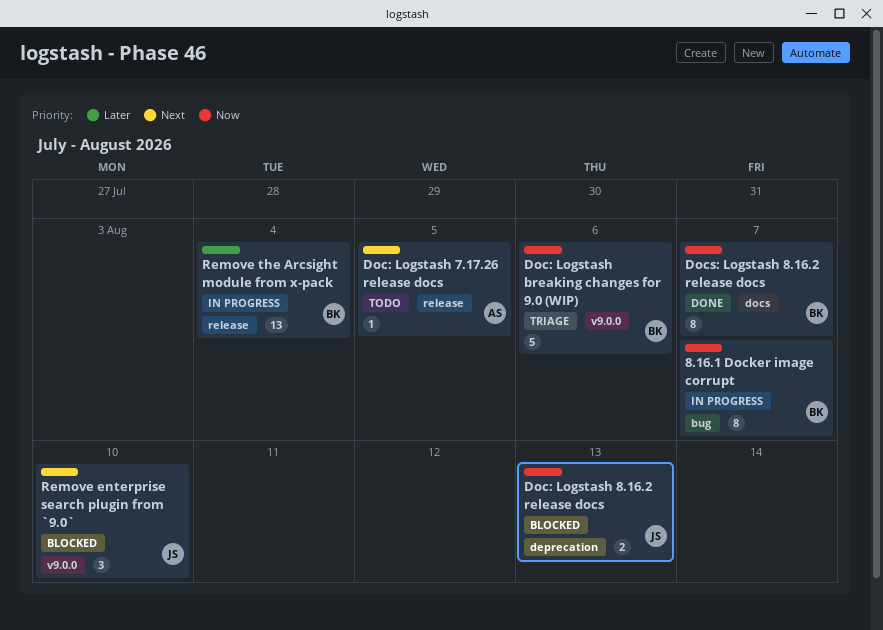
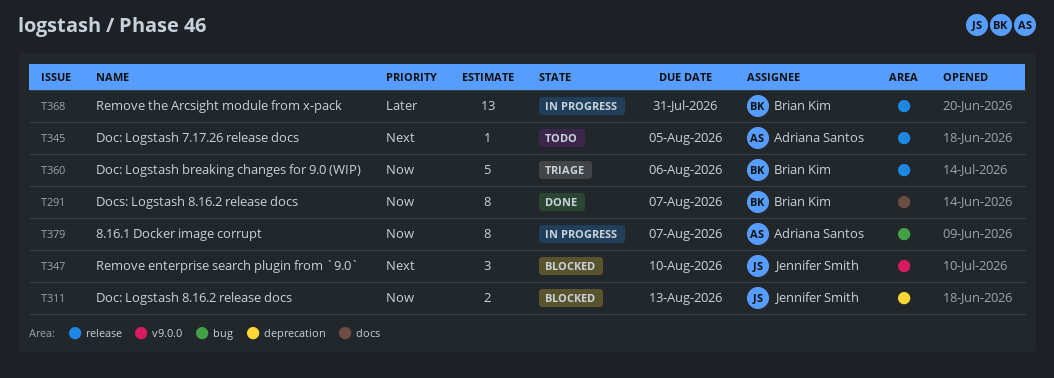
8.16.1 Docker image corrupt, owner: Brian Kim -> Adriana Santos
Doc: Logstash breaking changes for 9.0 (WIP), label: v9.0.0 -> release
Remove the Arcsight module from x-pack, due: Aug 4 -> Jul 31

